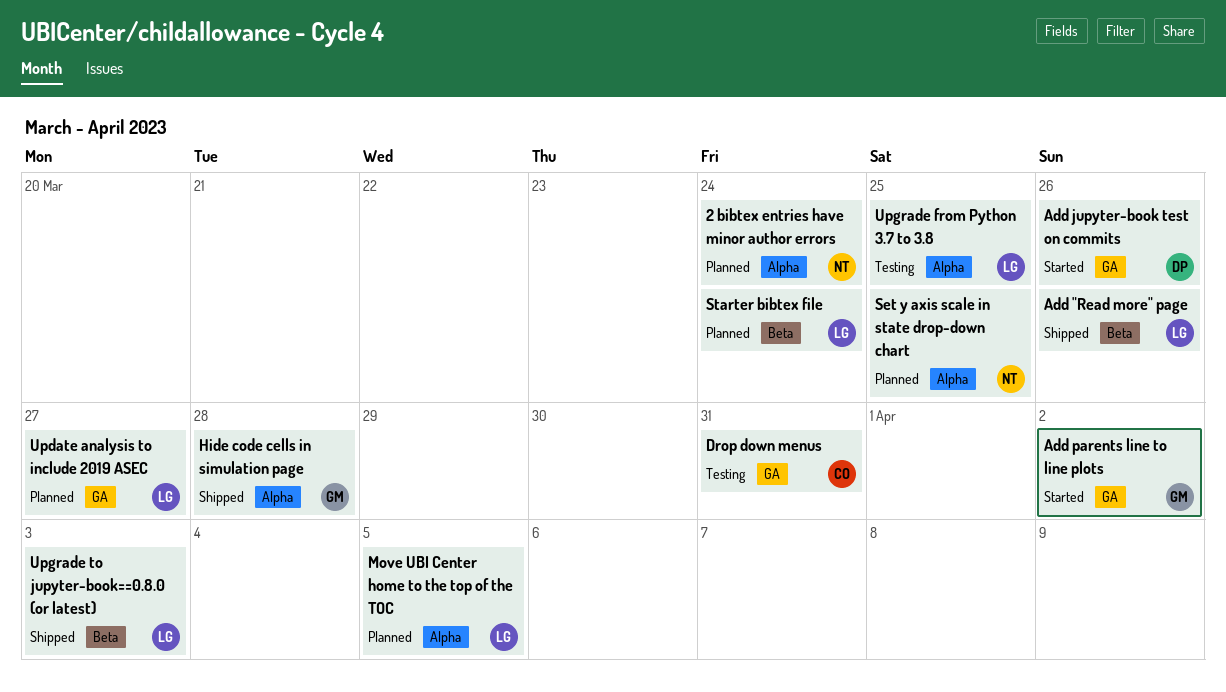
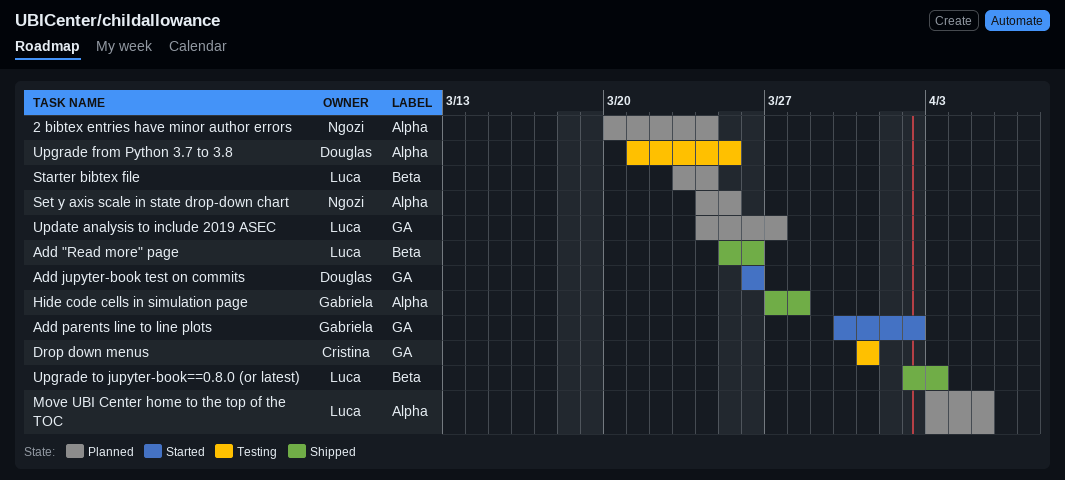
Upgrade from Python 3.7 to 3.8, owner: Luca -> Douglas

